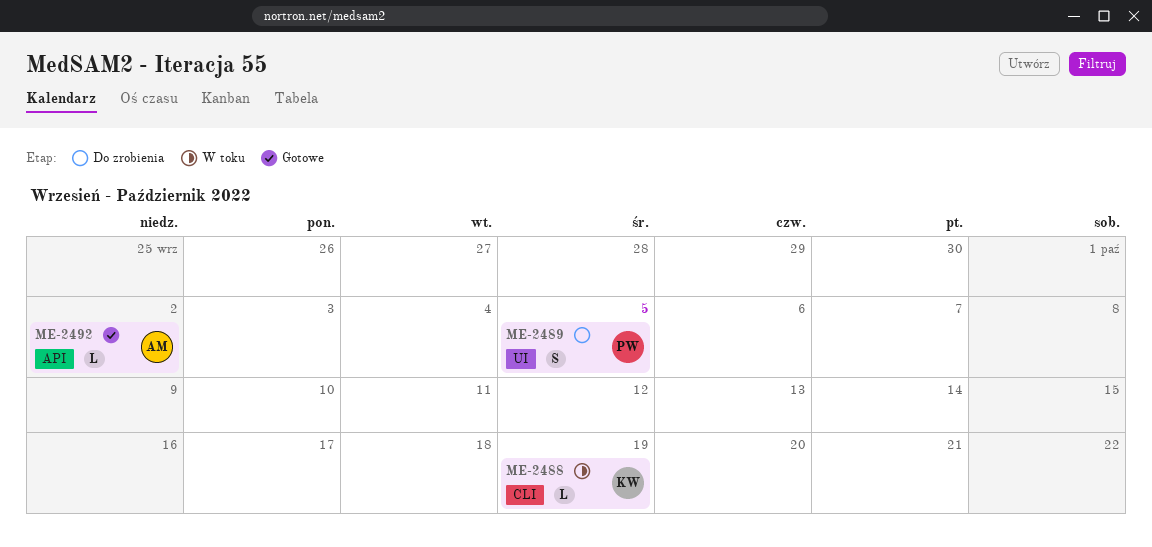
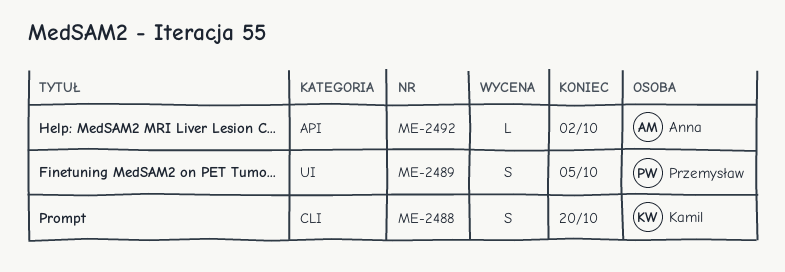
ME-2488, estimate: L -> S
ME-2488, due: Oct 19 -> Oct 20

